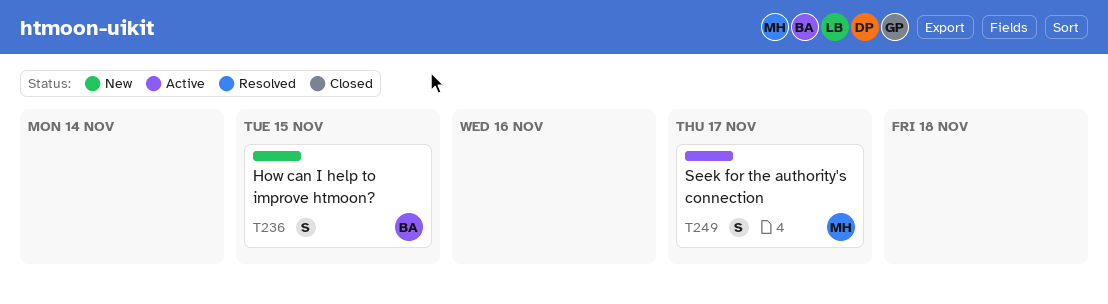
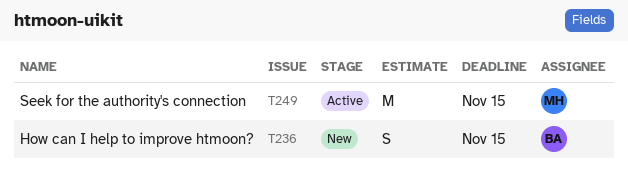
T249, estimate: S -> M
T249, due: Nov 17 -> Nov 15

